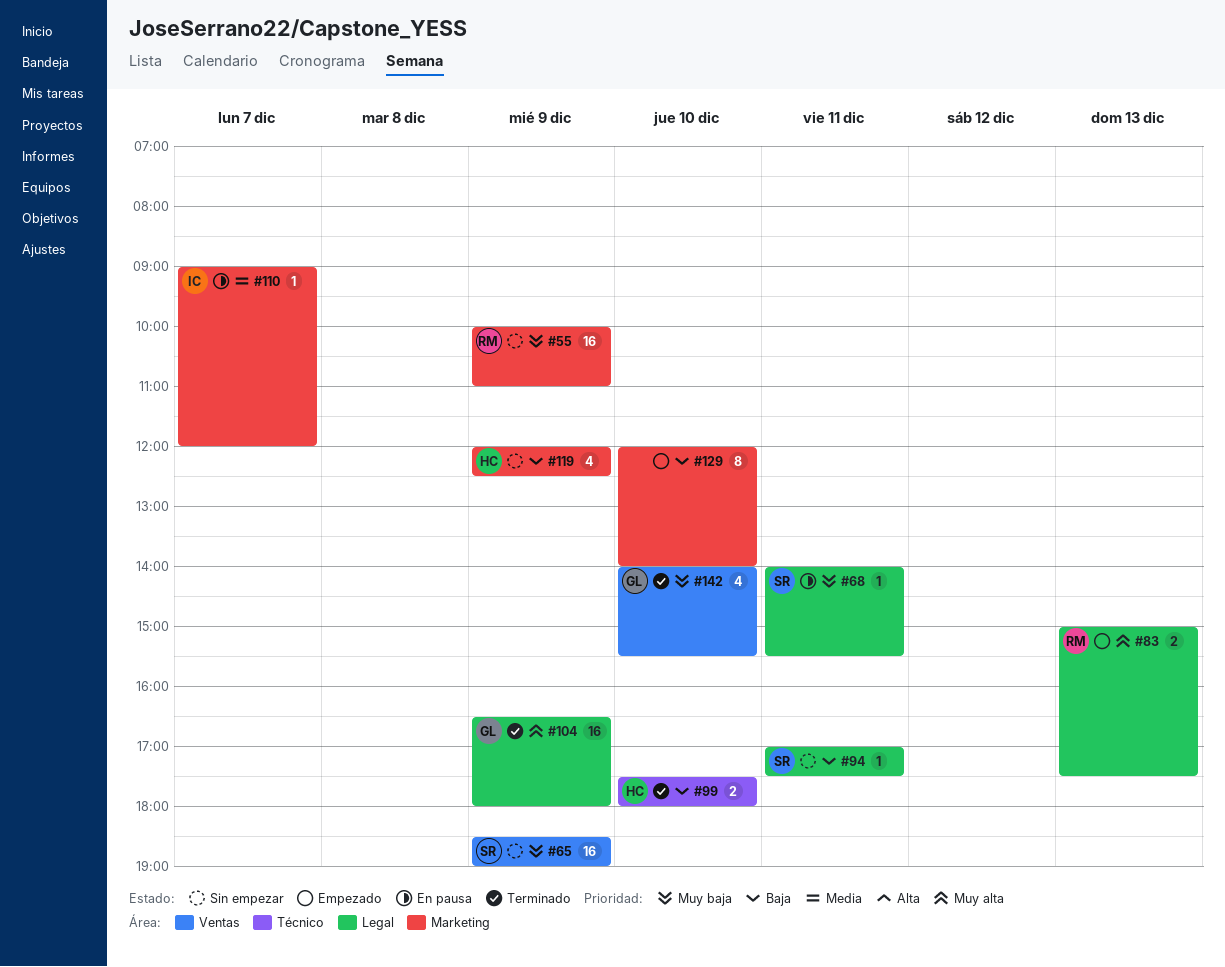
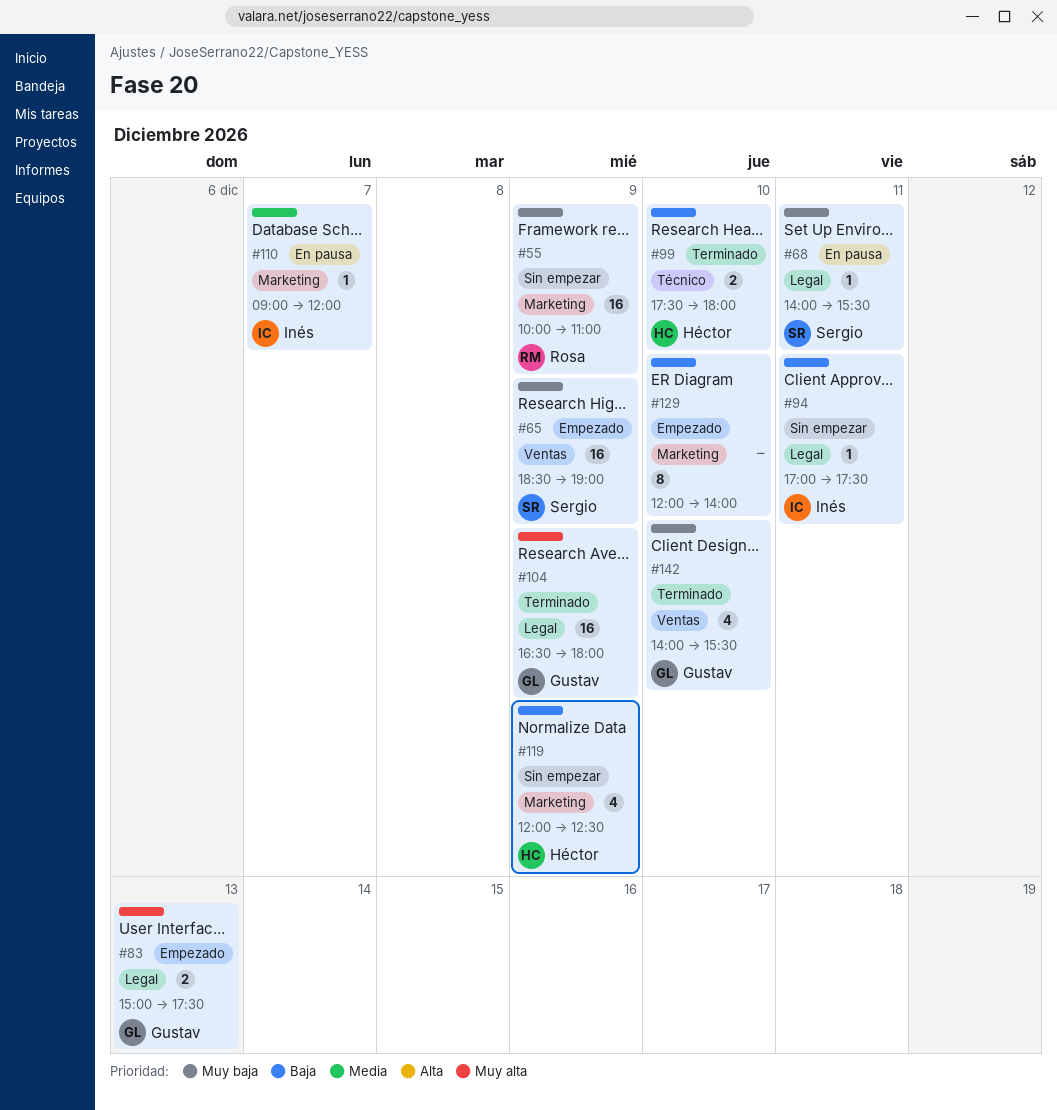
#65, status: Sin empezar -> Empezado
#83, owner: Rosa -> Gustav
#94, owner: Sergio -> Inés

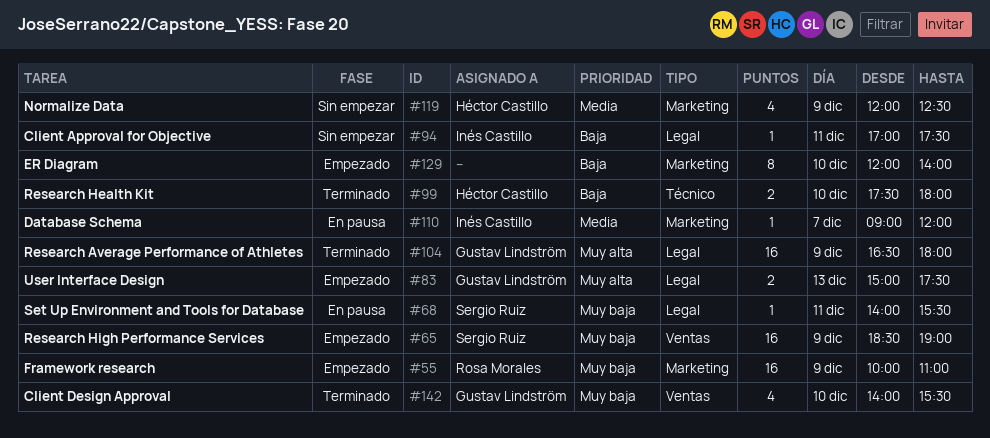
#55, status: Sin empezar -> Empezado
#119, priority: Baja -> Media

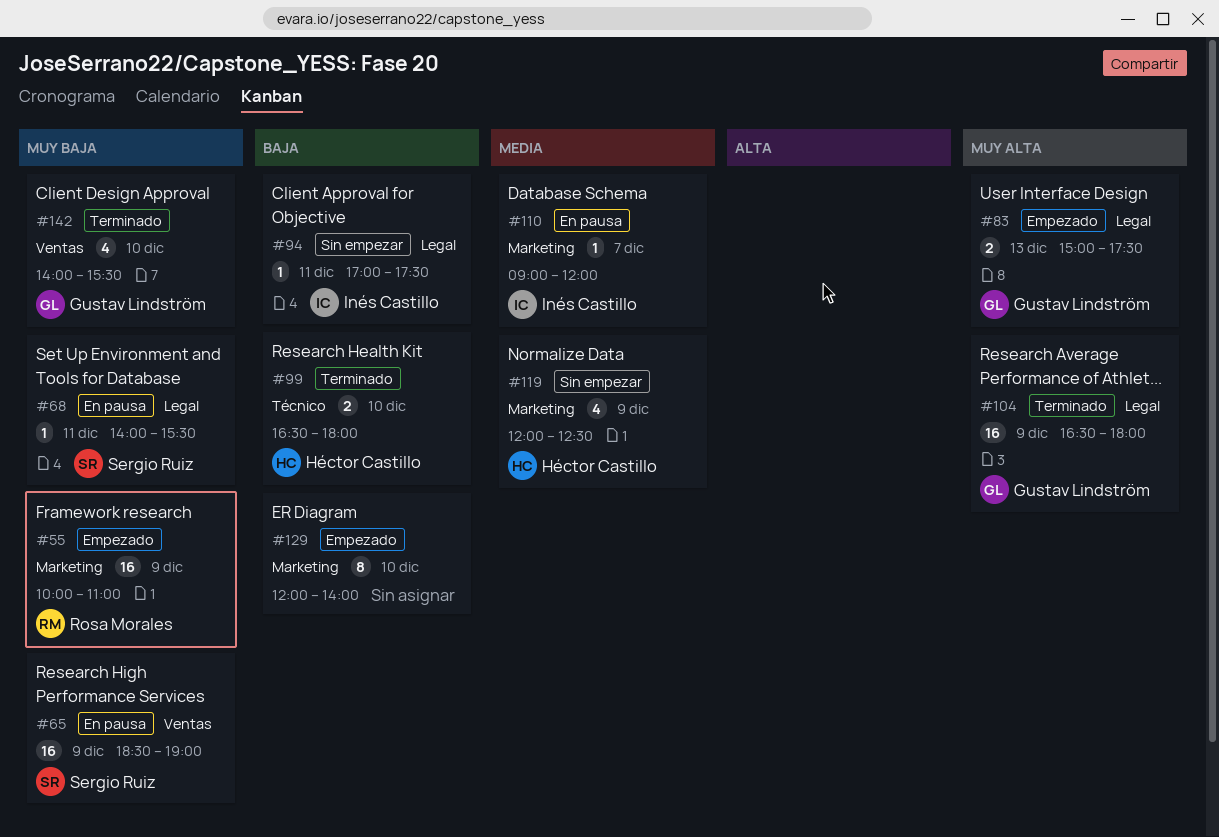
#65, status: Empezado -> En pausa
#99, begins: 17:30 -> 16:30

